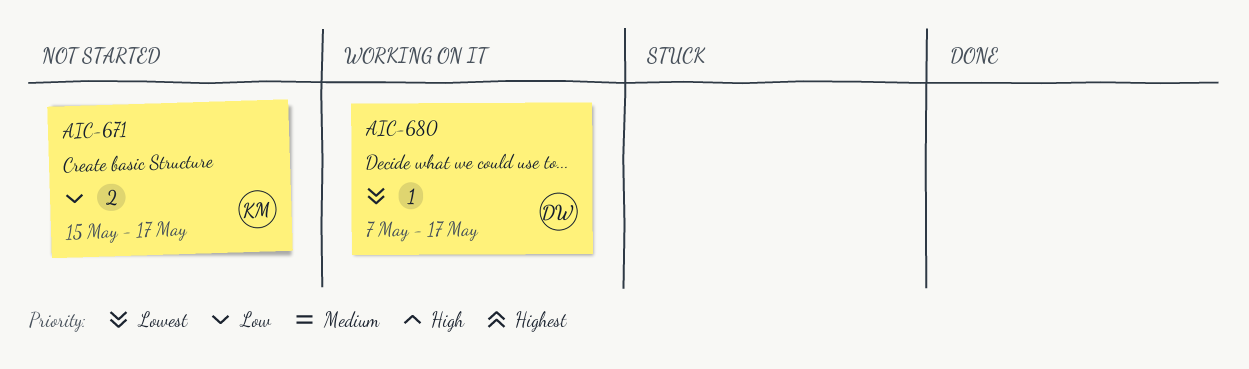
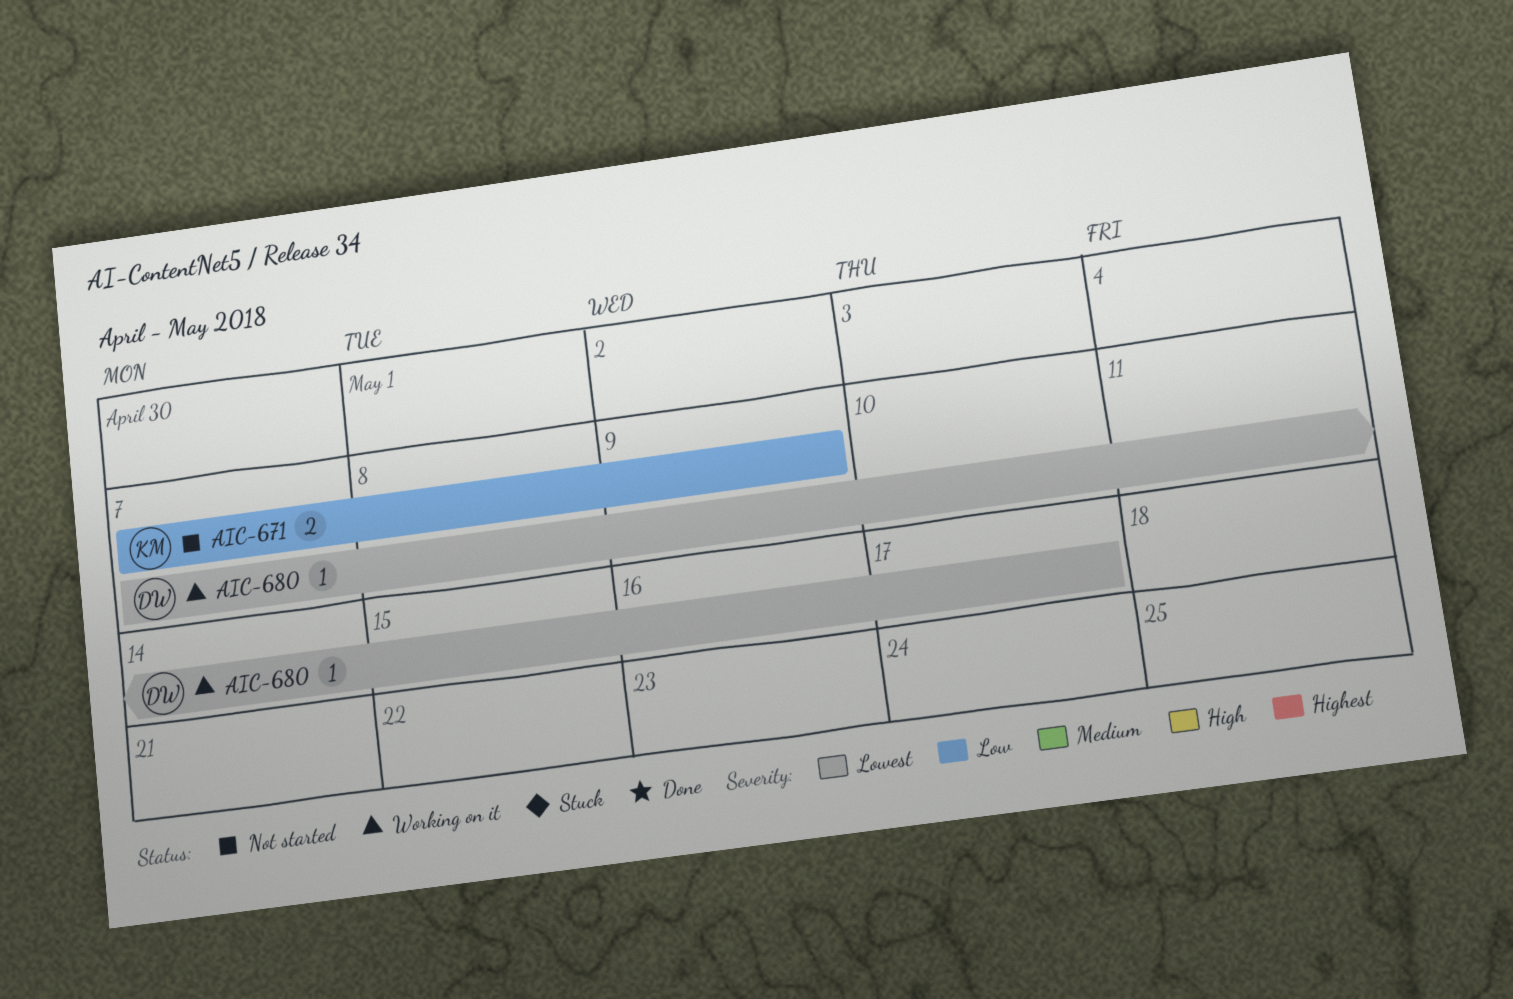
AIC-671, start: May 15 -> May 7
AIC-671, due: May 17 -> May 9

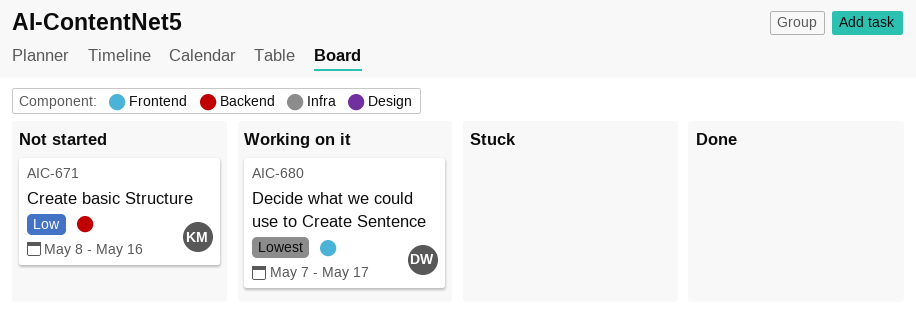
AIC-671, start: May 7 -> May 8
AIC-671, due: May 9 -> May 16

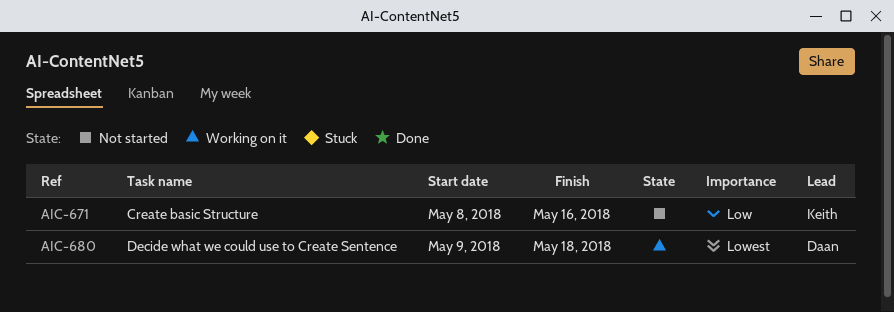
AIC-680, start: May 7 -> May 9
AIC-680, due: May 17 -> May 18

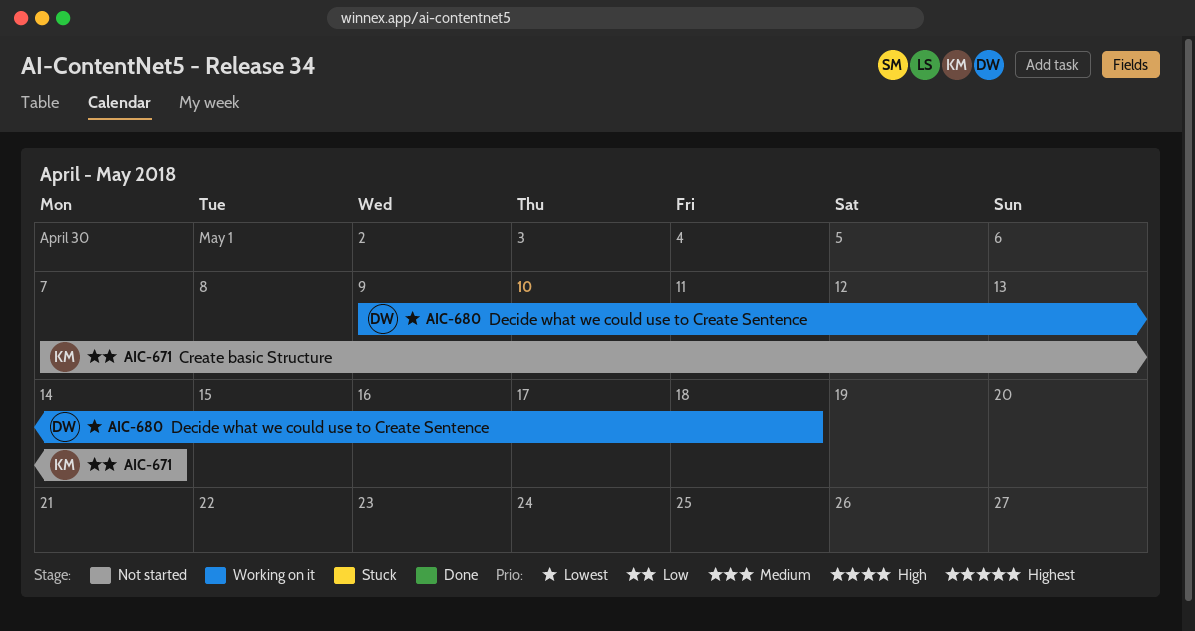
AIC-671, start: May 8 -> May 7
AIC-671, due: May 16 -> May 14

